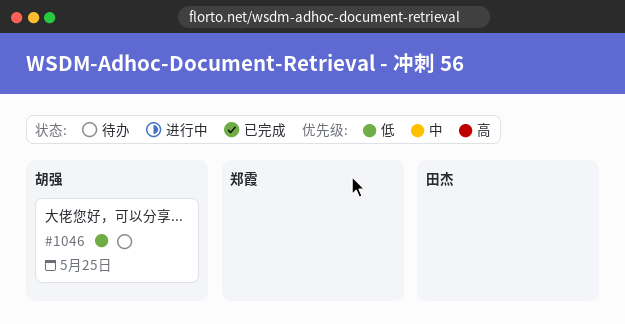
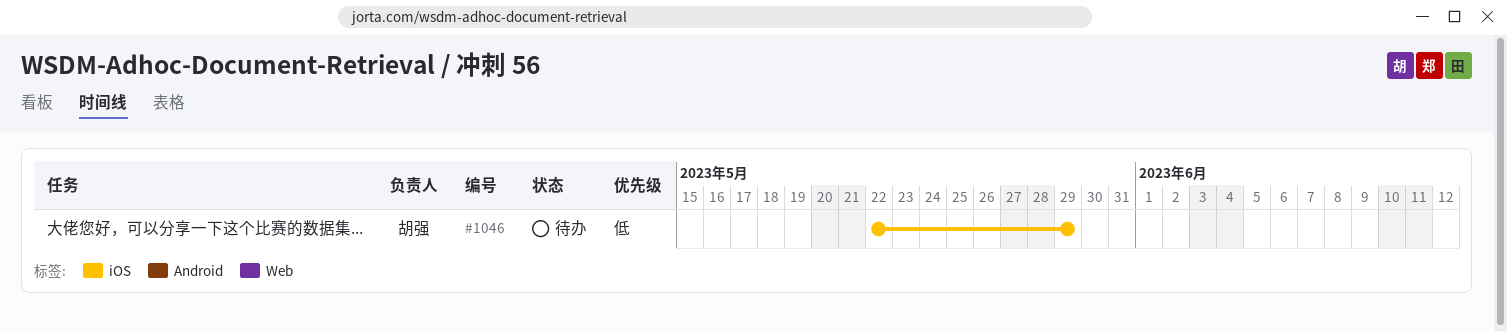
#1046, due: May 25 -> May 29

